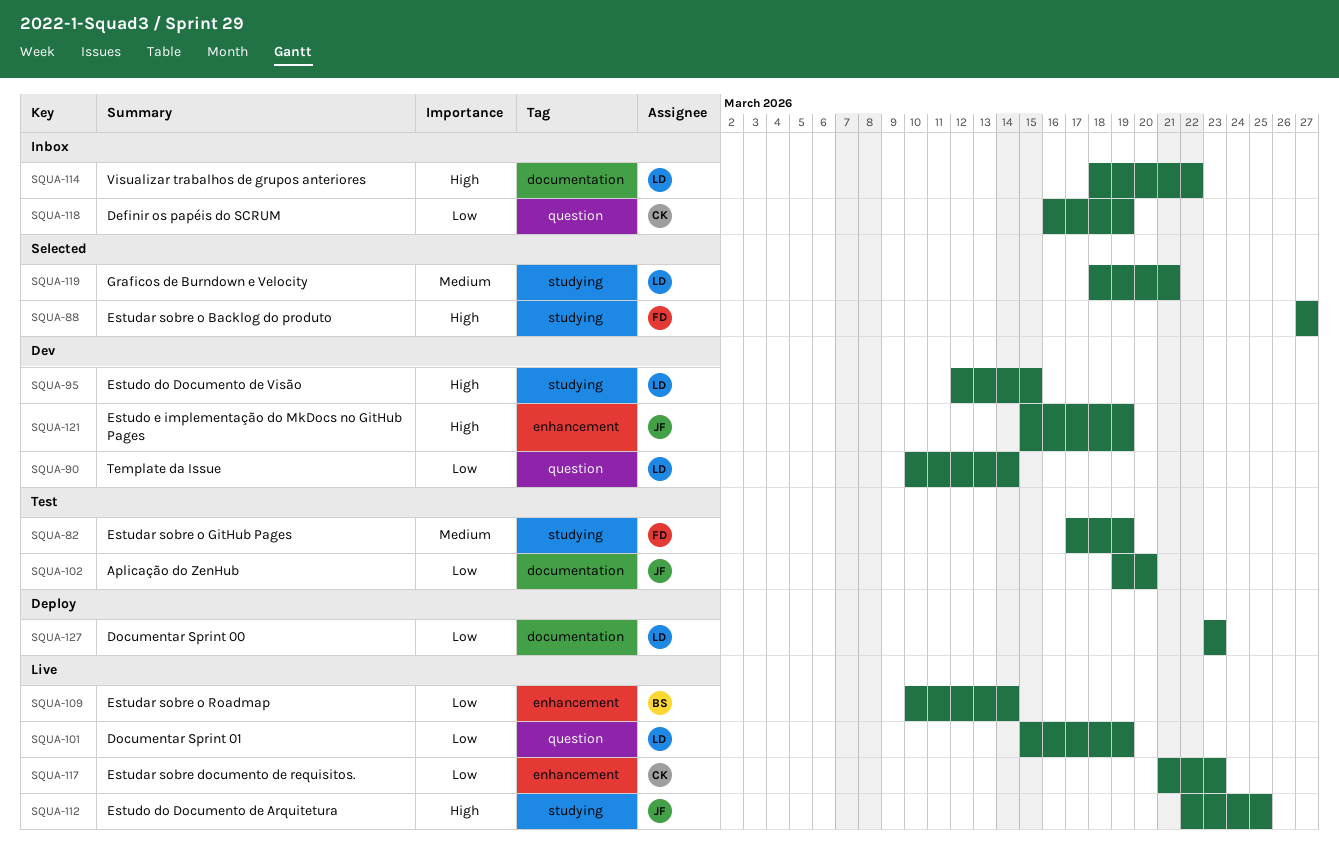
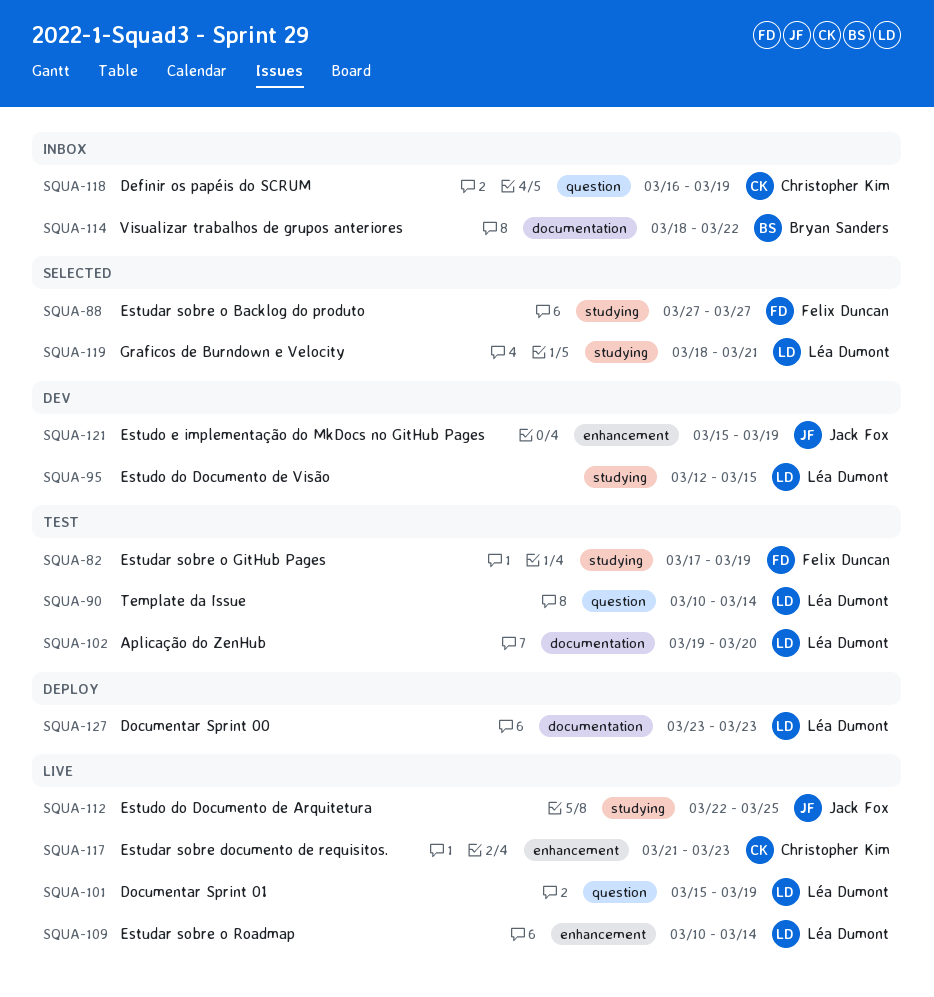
SQUA-90, status: Dev -> Test
SQUA-102, owner: Jack Fox -> Léa Dumont
SQUA-109, owner: Bryan Sanders -> Léa Dumont
SQUA-114, owner: Léa Dumont -> Bryan Sanders

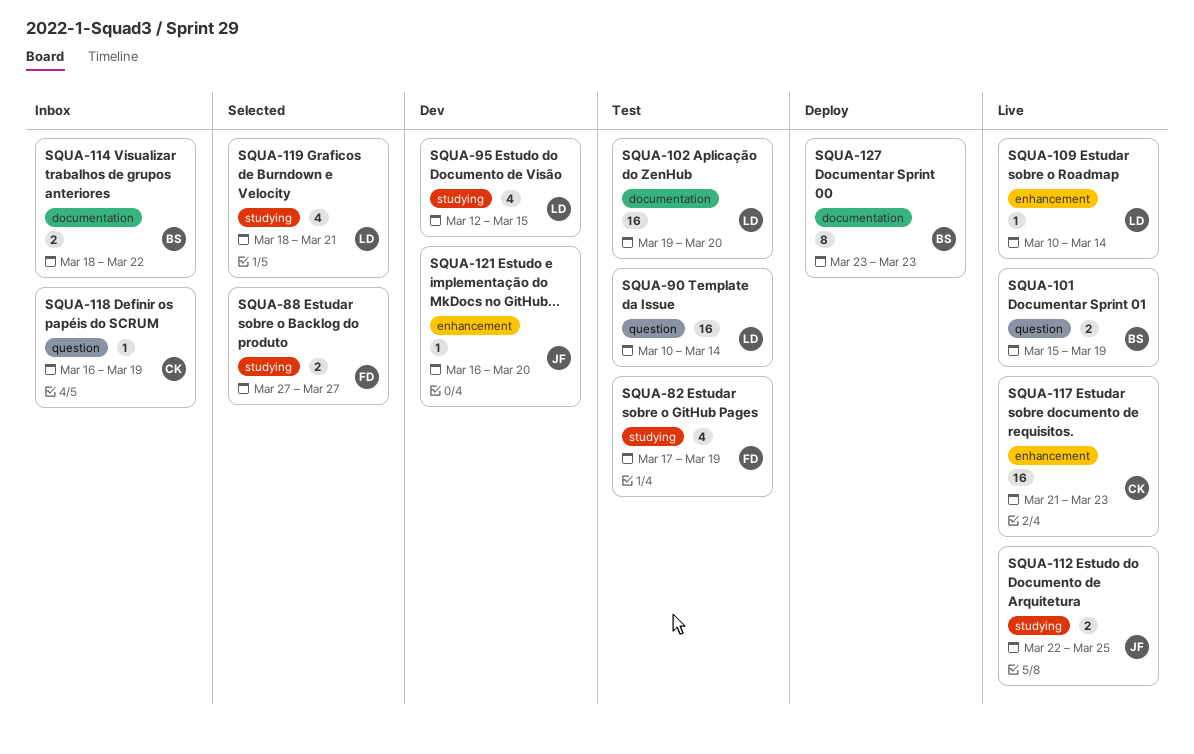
SQUA-101, owner: Léa Dumont -> Bryan Sanders
SQUA-121, start: Mar 15 -> Mar 16
SQUA-121, due: Mar 19 -> Mar 20
SQUA-127, owner: Léa Dumont -> Bryan Sanders

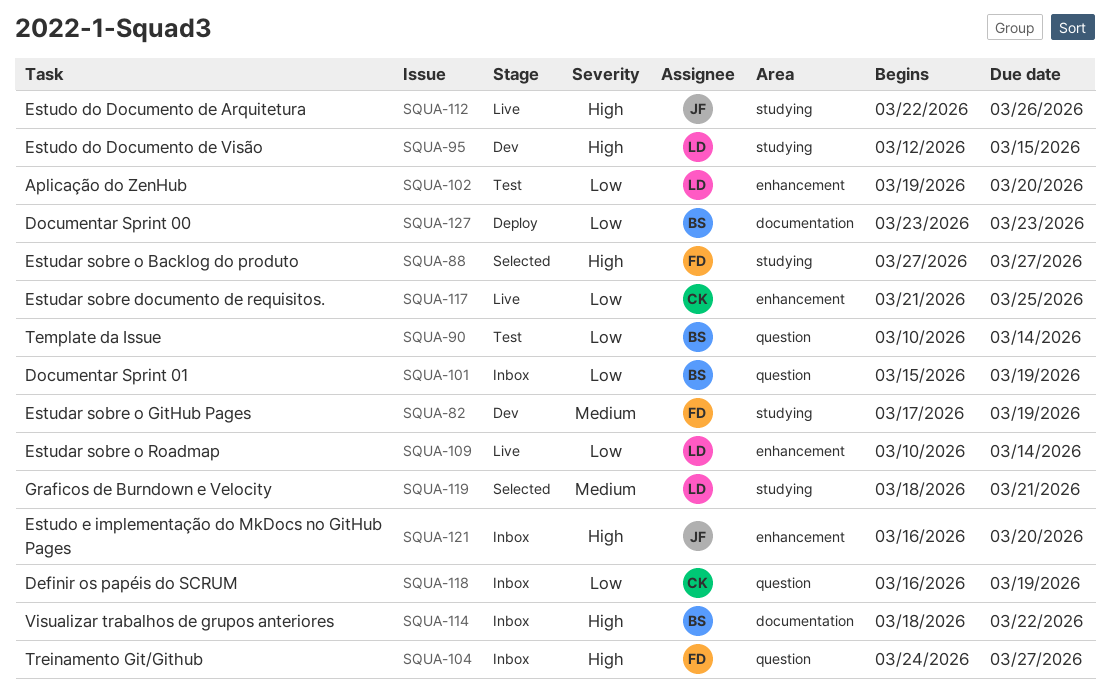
SQUA-82, status: Test -> Dev
SQUA-90, owner: LD -> BS
SQUA-101, status: Live -> Inbox
SQUA-102, label: documentation -> enhancement
SQUA-104: none -> present
SQUA-112, due: Mar 25 -> Mar 26
SQUA-117, due: Mar 23 -> Mar 25
SQUA-121, status: Dev -> Inbox

